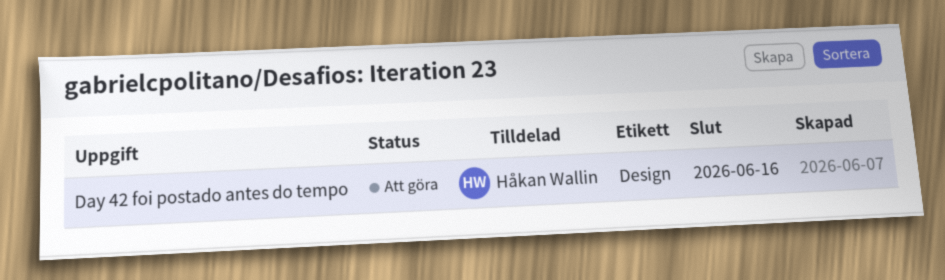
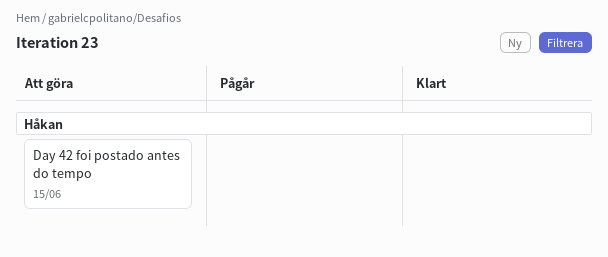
Day 42 foi postado antes do tempo, due: Jun 16 -> Jun 15

